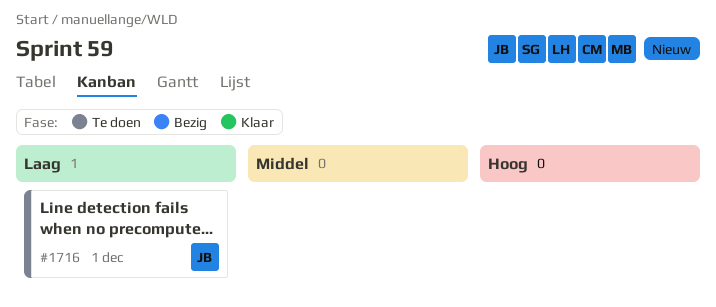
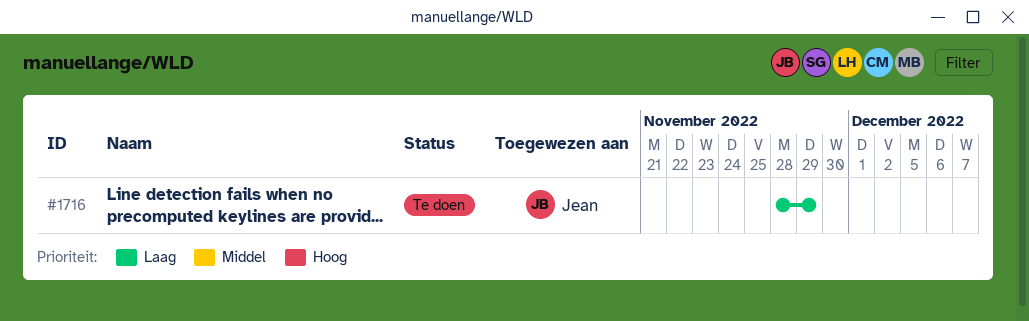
#1716, due: Dec 1 -> Nov 29

